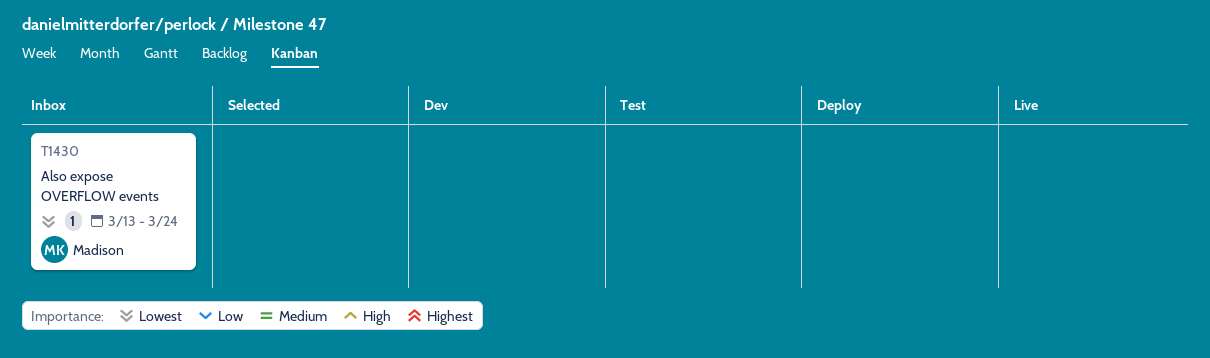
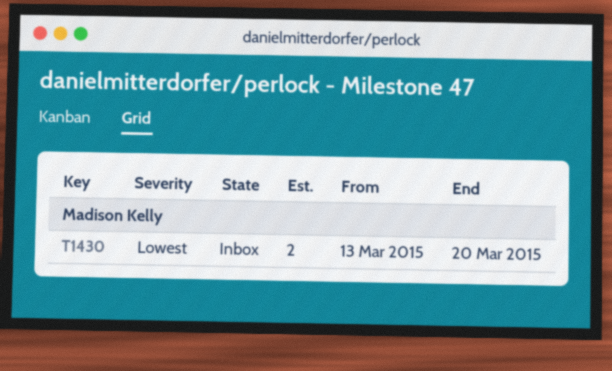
T1430, estimate: 1 -> 2
T1430, due: Mar 24 -> Mar 20

